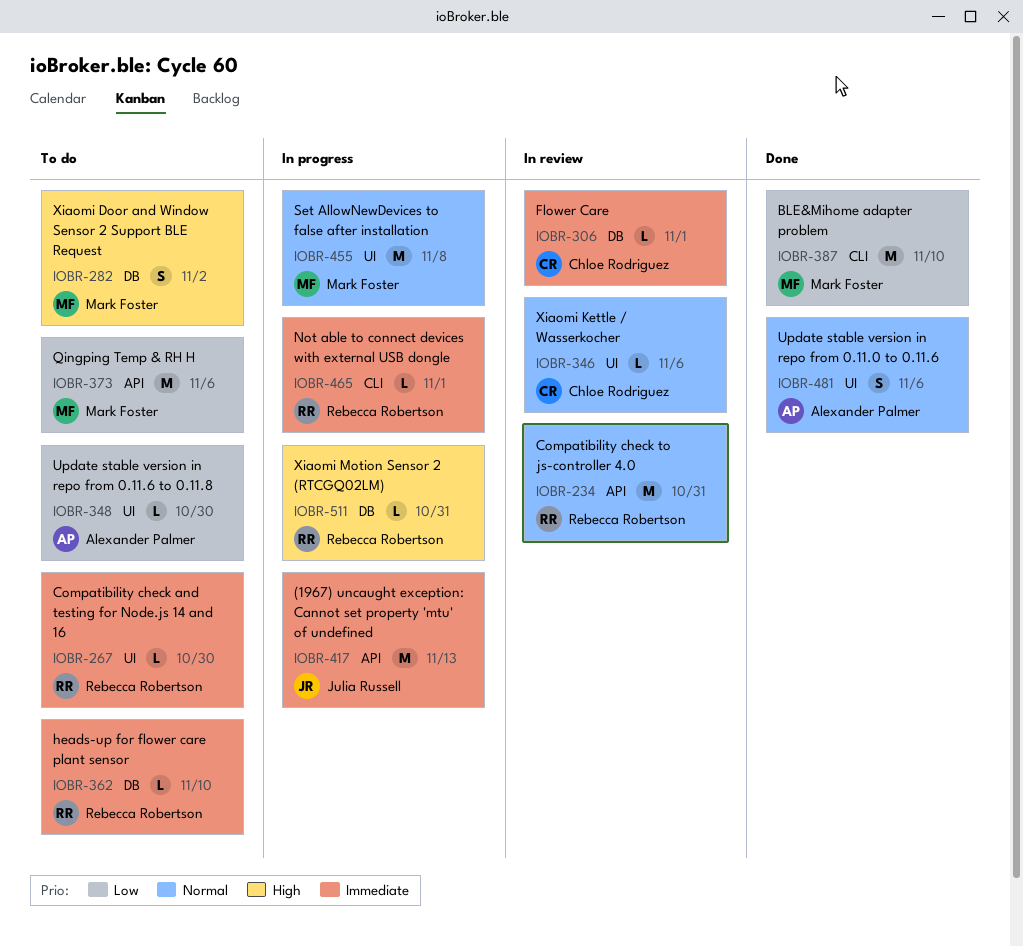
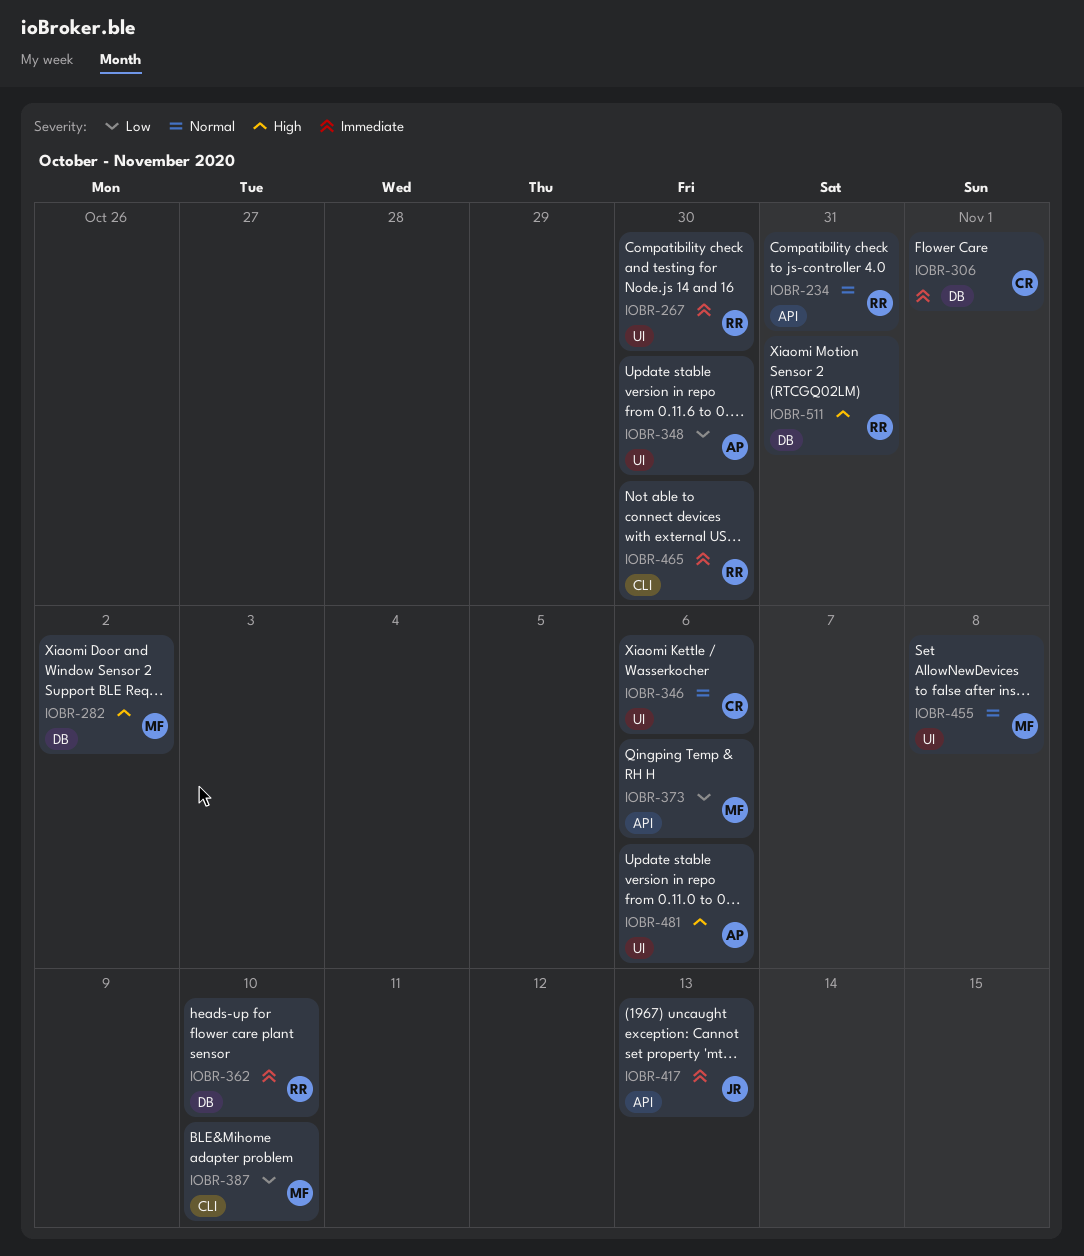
IOBR-465, due: Nov 1 -> Oct 30
IOBR-481, priority: Normal -> High

